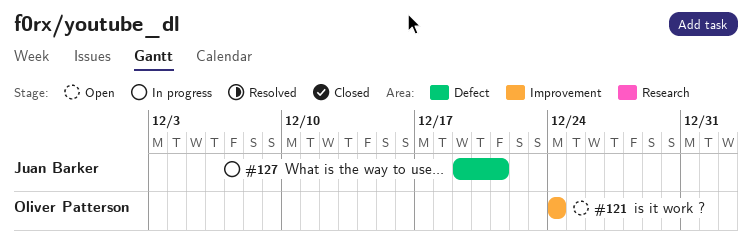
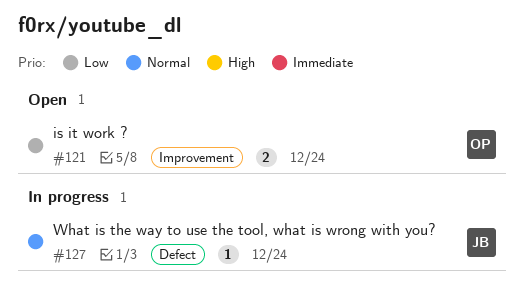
#127, due: Dec 21 -> Dec 24

